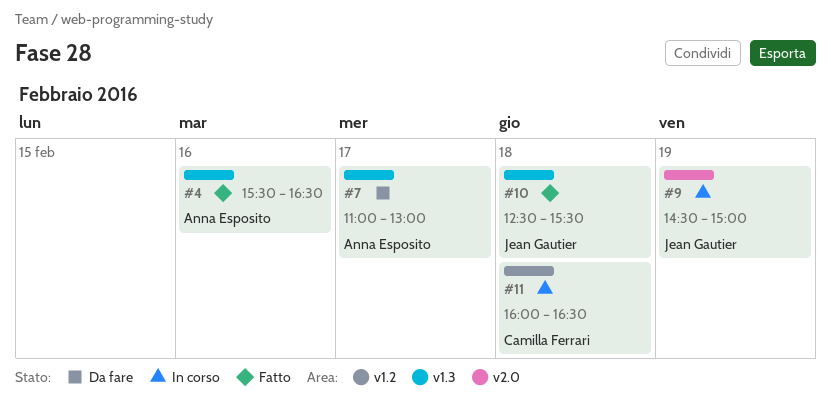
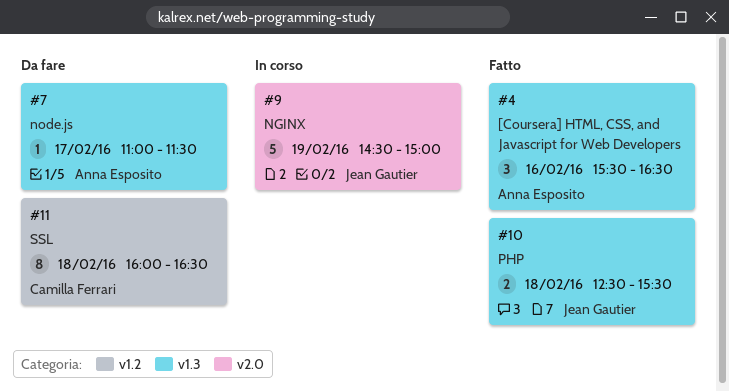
#7, ends: 13:00 -> 11:30
#11, status: In corso -> Da fare

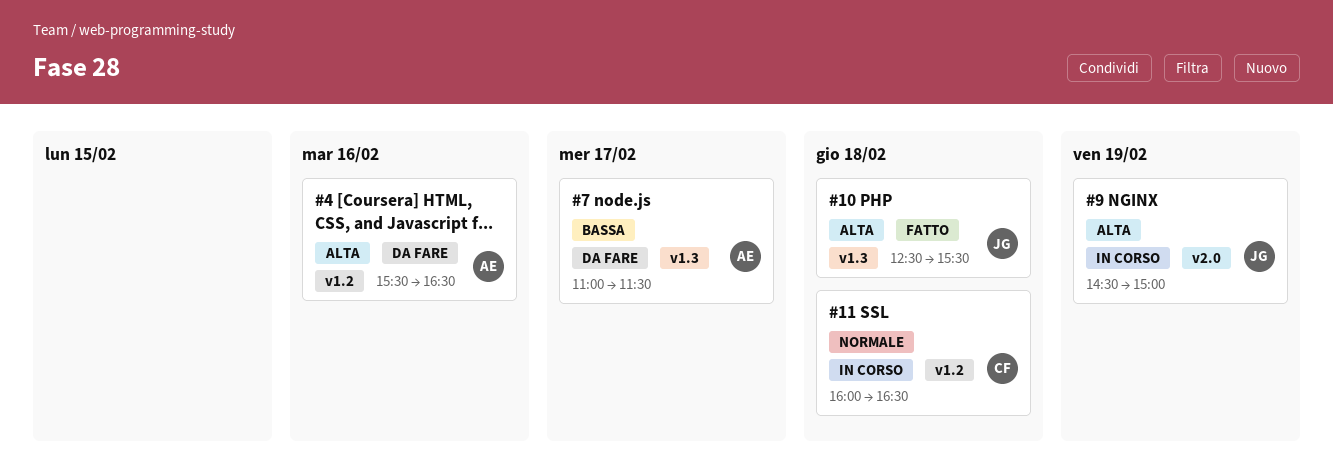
#4, status: Fatto -> Da fare
#4, label: v1.3 -> v1.2
#11, status: Da fare -> In corso

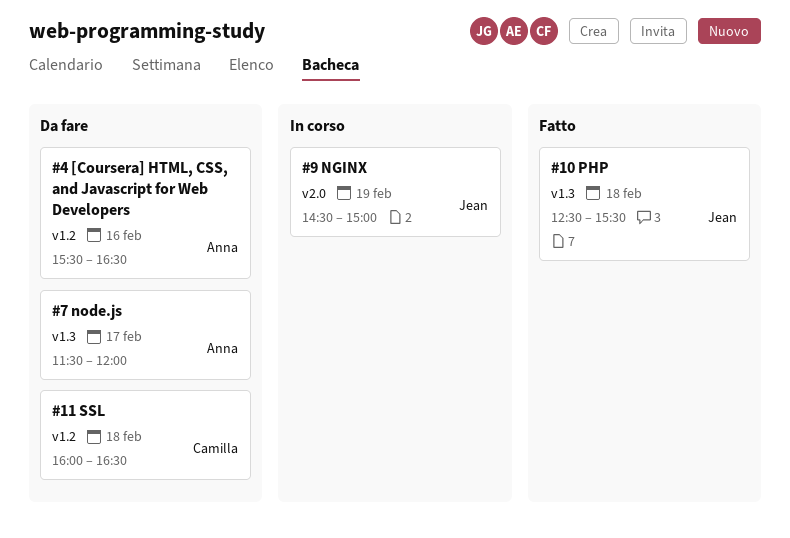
#7, begins: 11:00 -> 11:30
#7, ends: 11:30 -> 12:00
#11, status: In corso -> Da fare

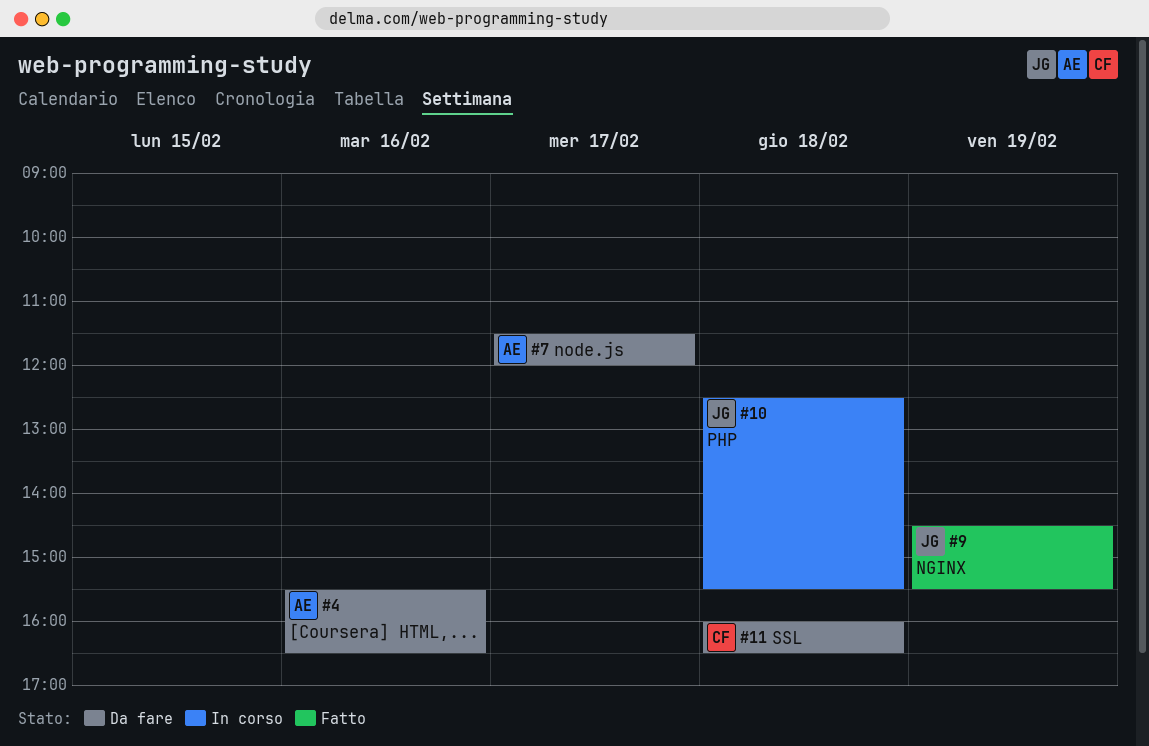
#9, status: In corso -> Fatto
#9, ends: 15:00 -> 15:30
#10, status: Fatto -> In corso

